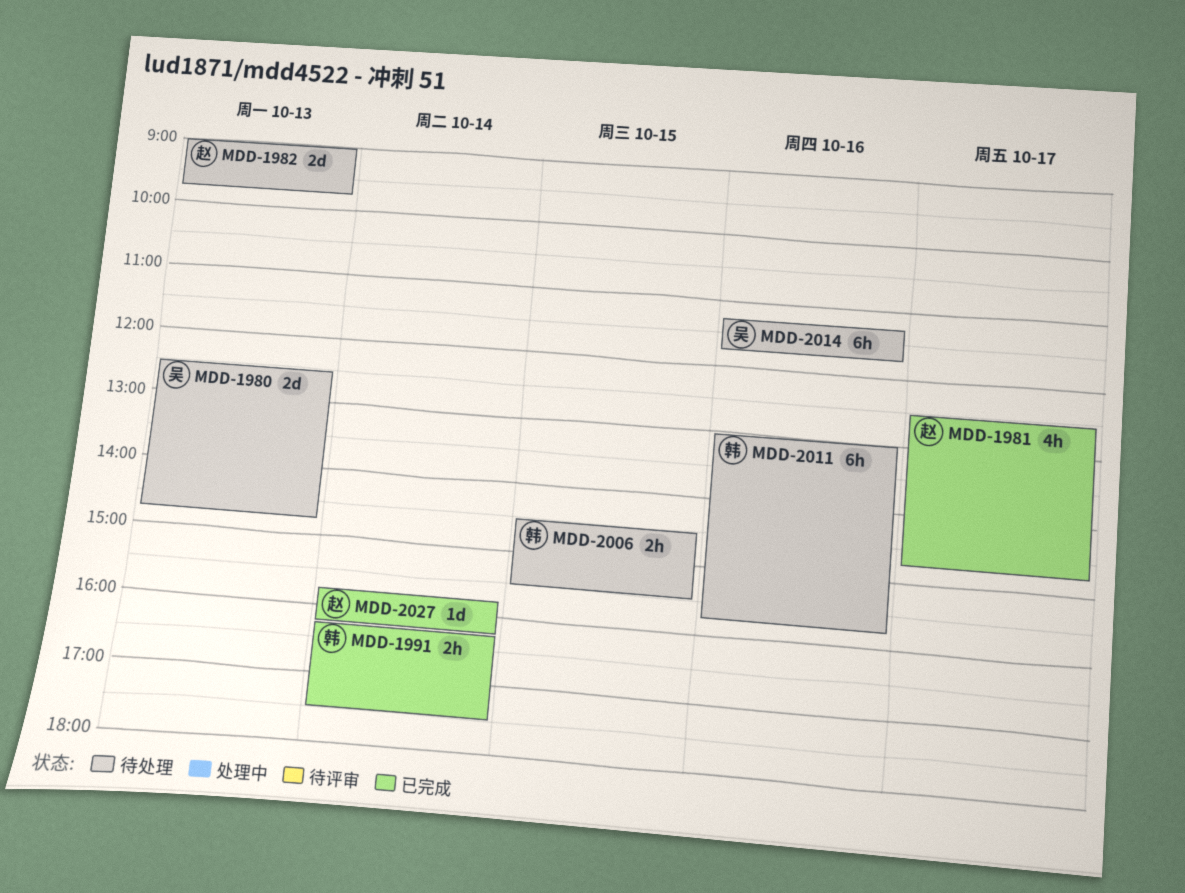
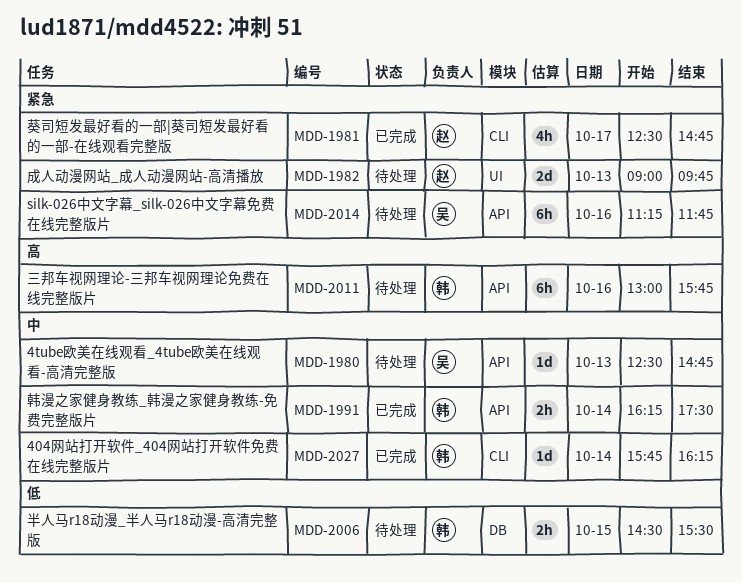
MDD-1980, estimate: 2d -> 1d
MDD-2027, owner: 赵 -> 韩

